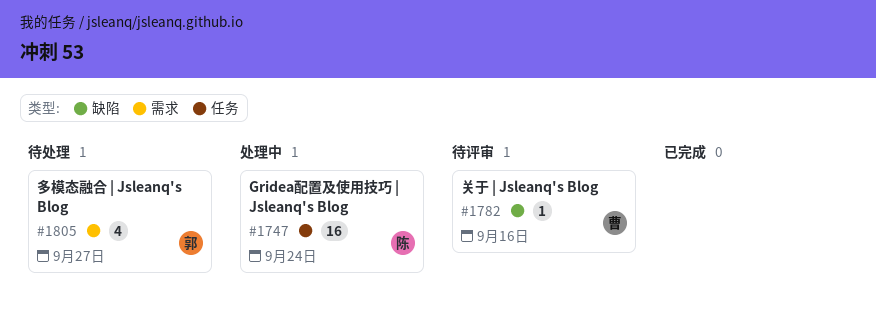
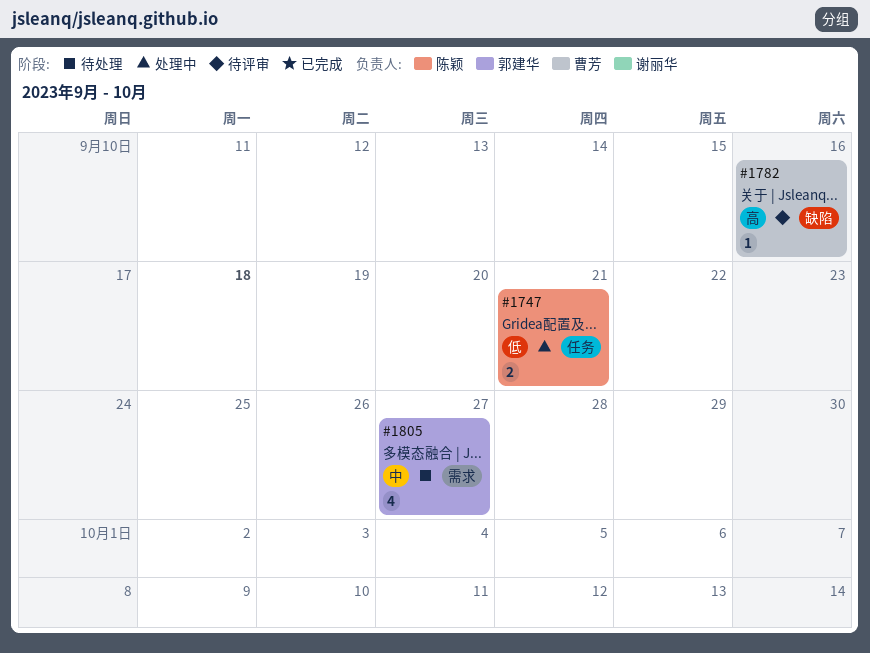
#1747, estimate: 16 -> 2
#1747, due: Sep 24 -> Sep 21

